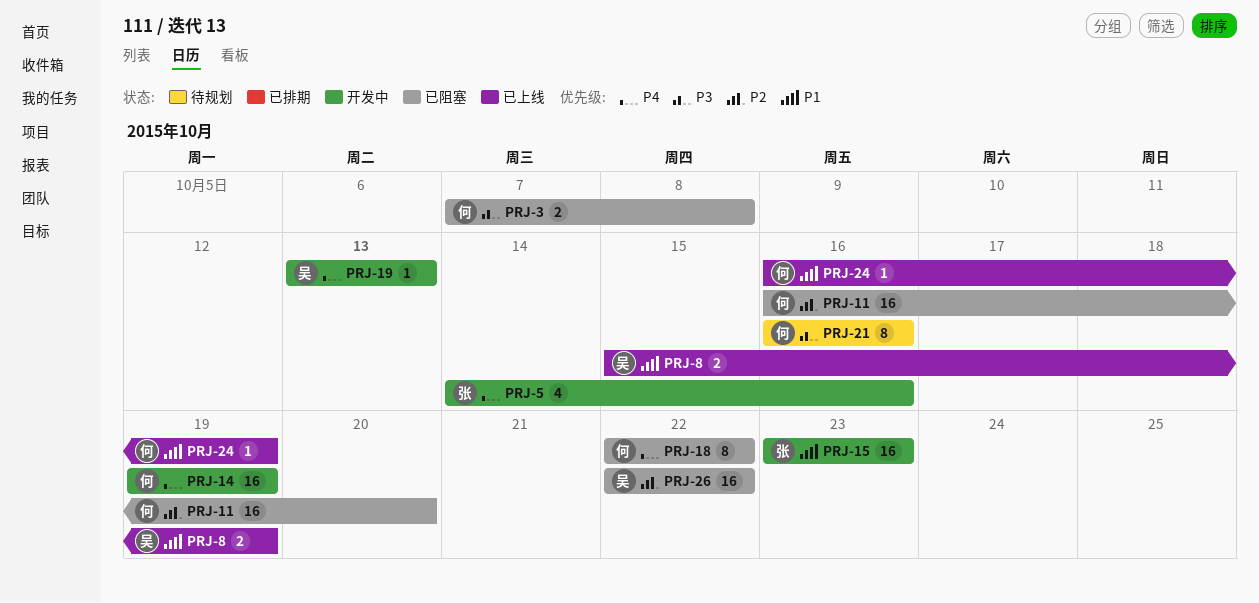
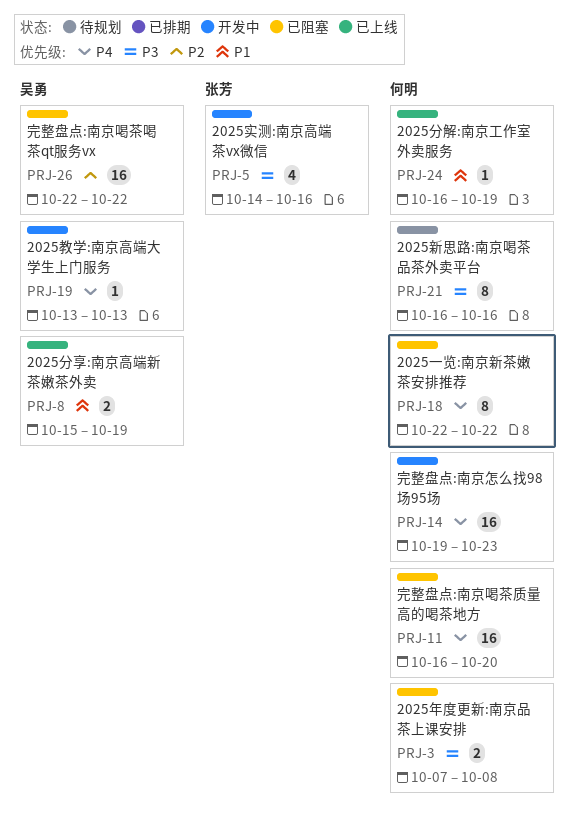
PRJ-5, priority: P4 -> P3
PRJ-11, priority: P2 -> P4
PRJ-14, due: Oct 19 -> Oct 23
PRJ-15: present -> none

